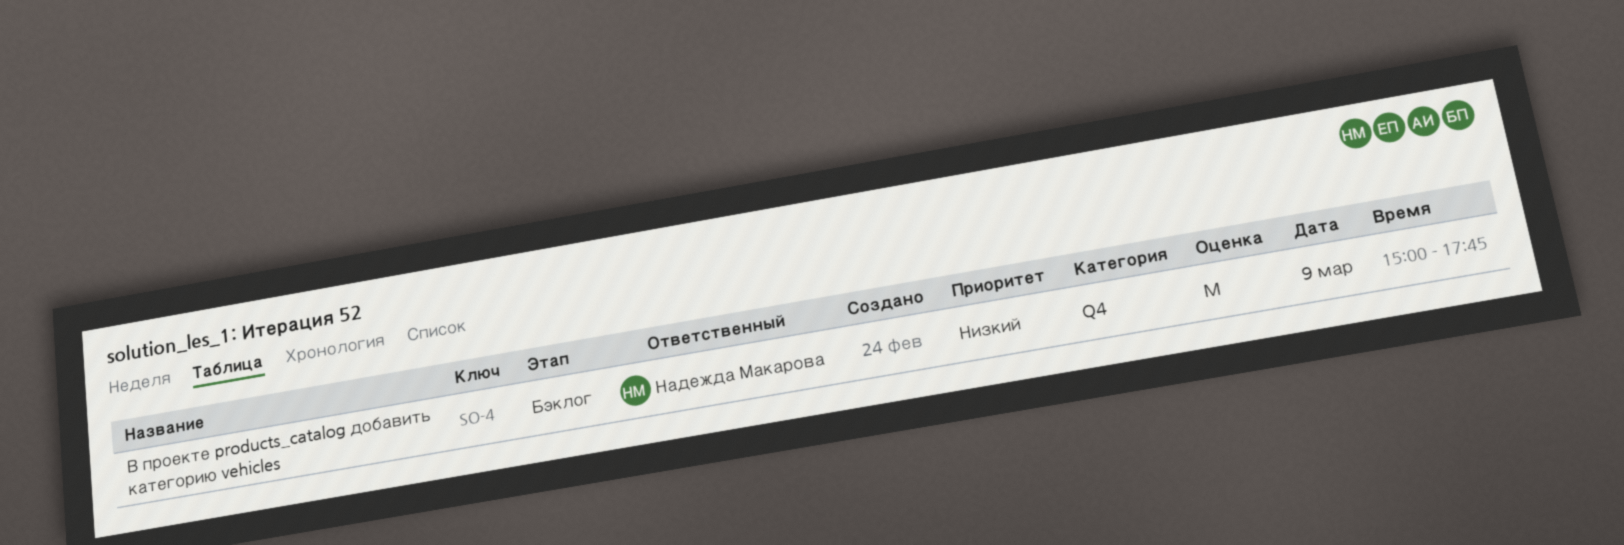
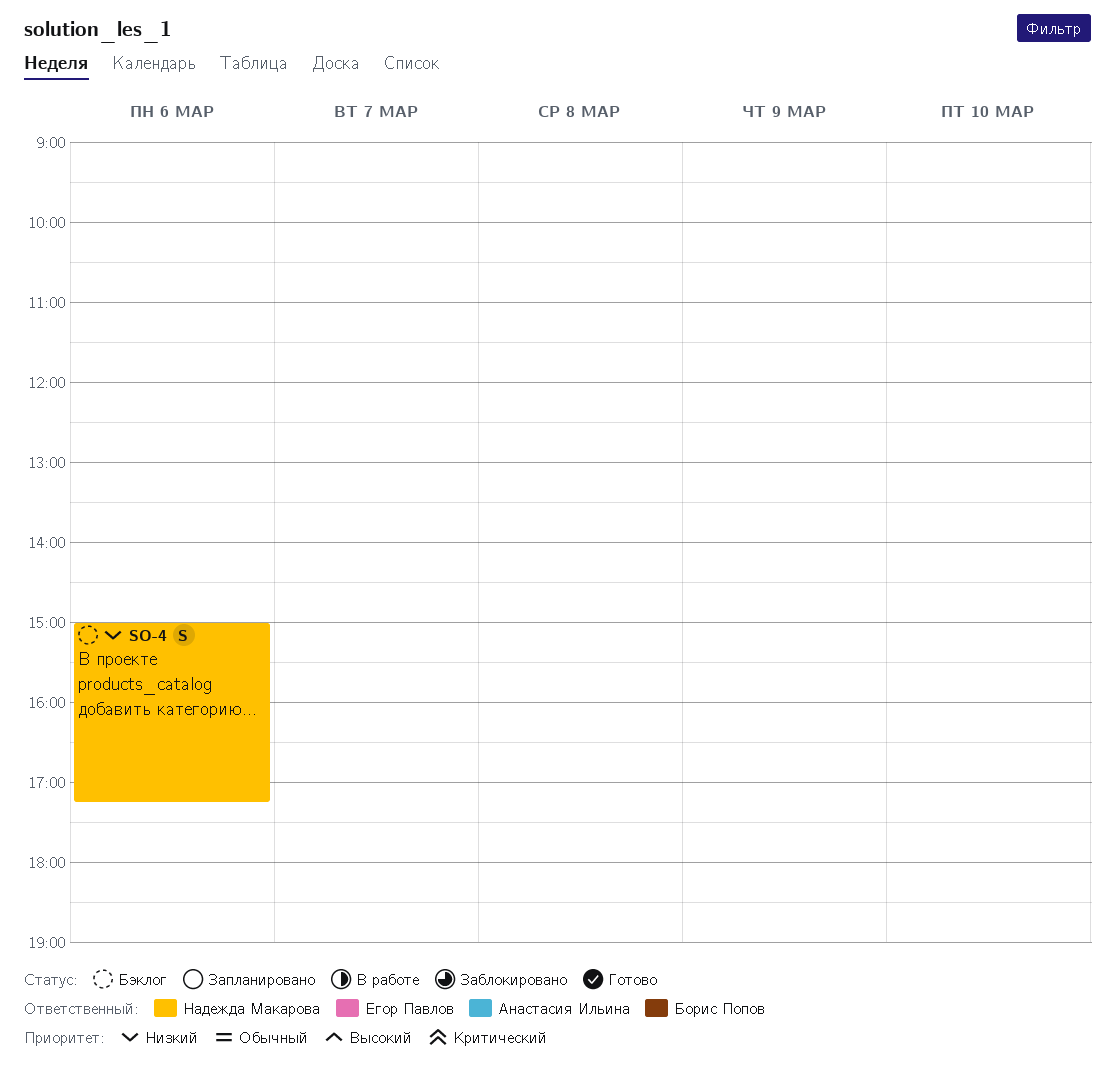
SO-4, estimate: M -> S
SO-4, day: Mar 9 -> Mar 6
SO-4, ends: 17:45 -> 17:15

